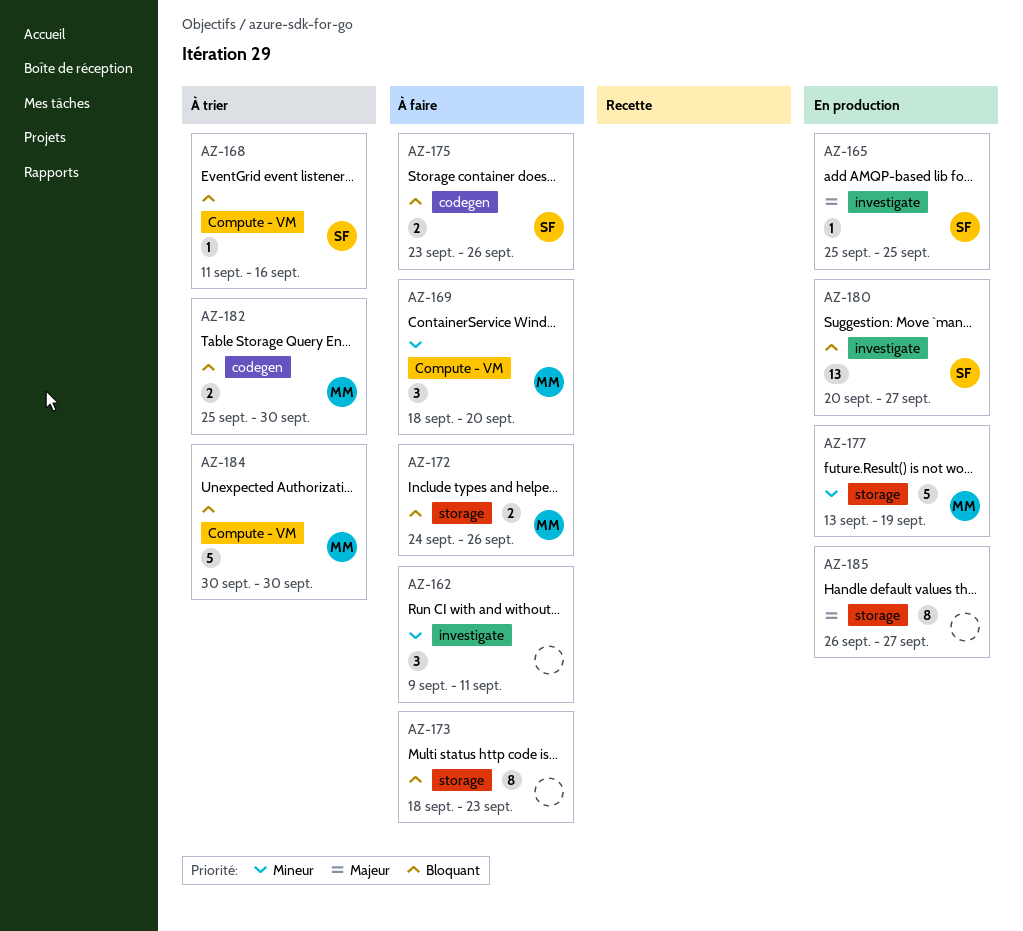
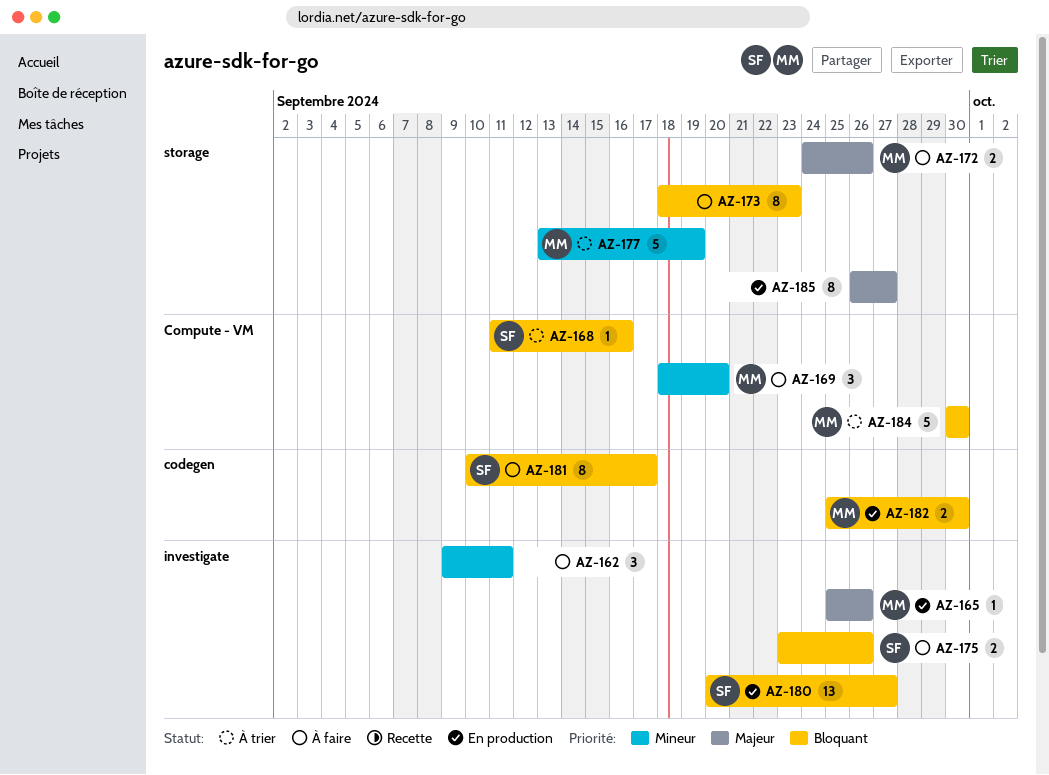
AZ-165, owner: SF -> MM
AZ-165, due: Sep 25 -> Sep 26
AZ-172, priority: Bloquant -> Majeur
AZ-175, label: codegen -> investigate
AZ-177, status: En production -> À trier
AZ-181: none -> present
AZ-182, status: À trier -> En production

